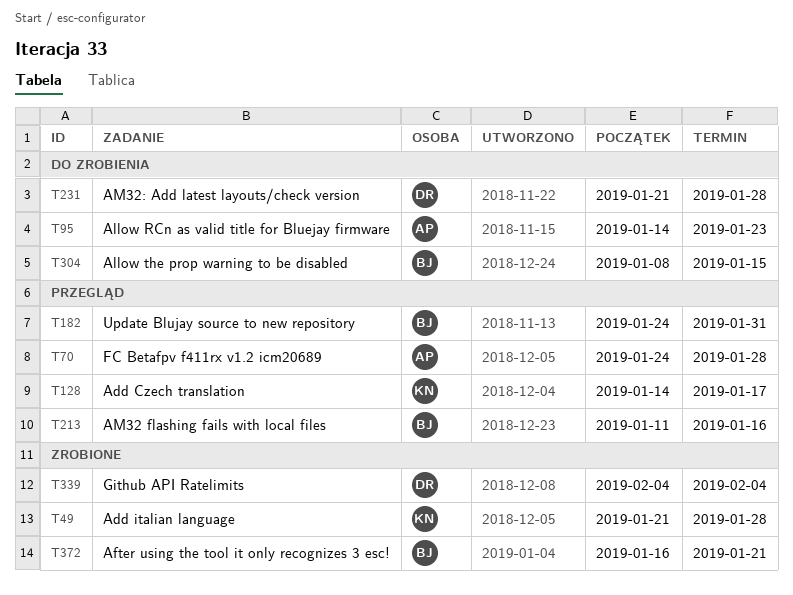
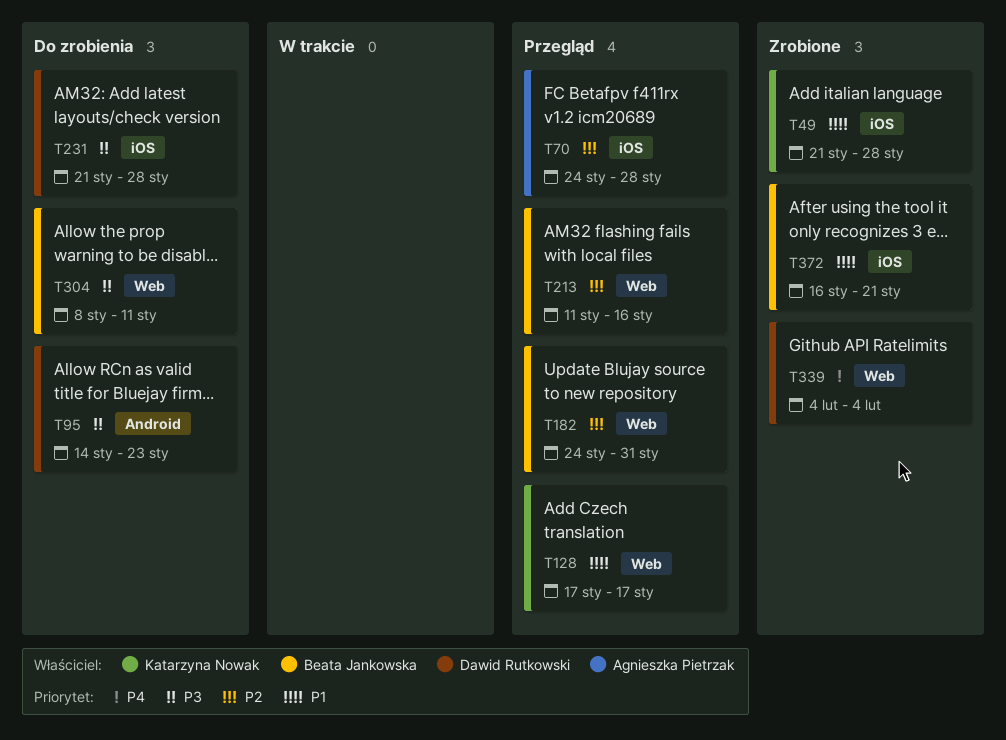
T95, owner: Agnieszka Pietrzak -> Dawid Rutkowski
T128, start: Jan 14 -> Jan 17
T304, due: Jan 15 -> Jan 11

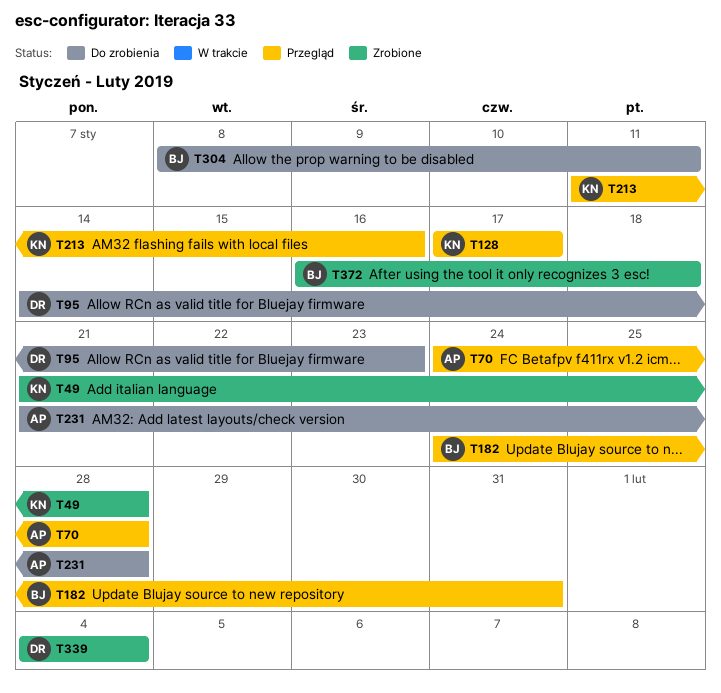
T213, owner: Beata Jankowska -> Katarzyna Nowak
T231, owner: Dawid Rutkowski -> Agnieszka Pietrzak
T372, due: Jan 21 -> Jan 18

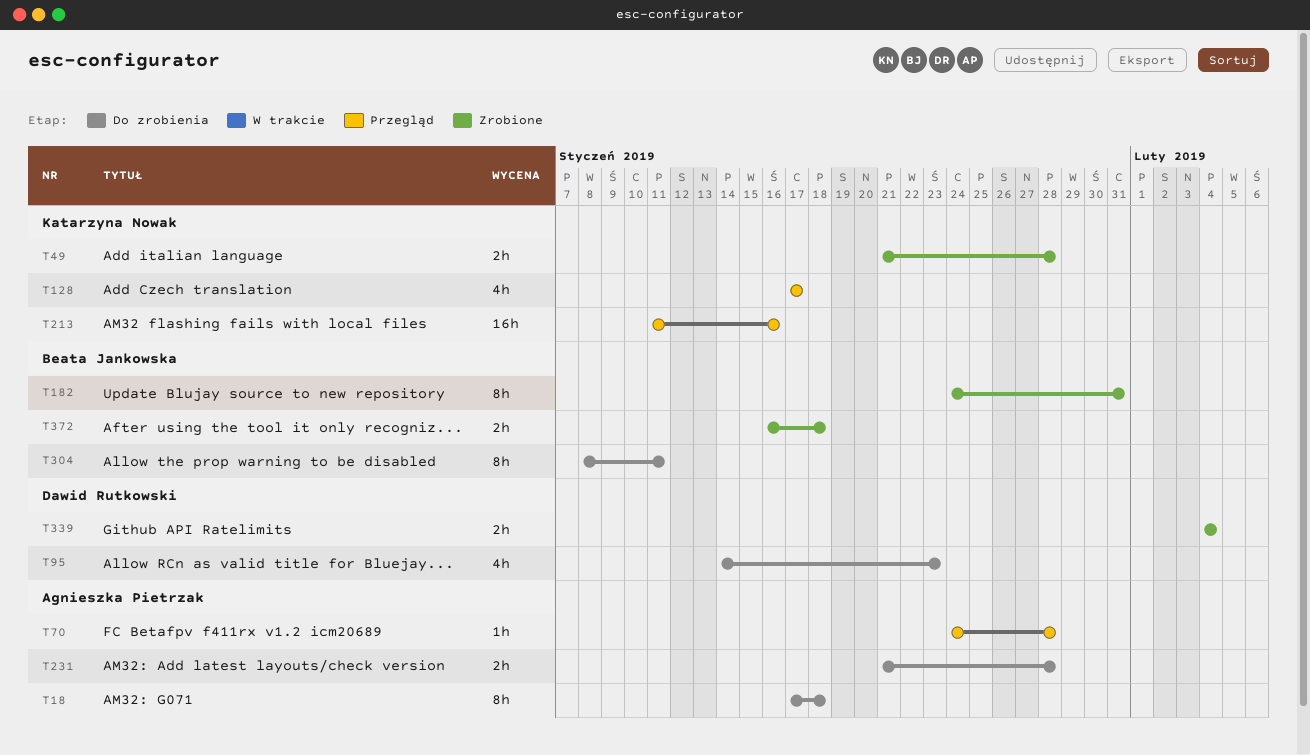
T18: none -> present
T182, status: Przegląd -> Zrobione

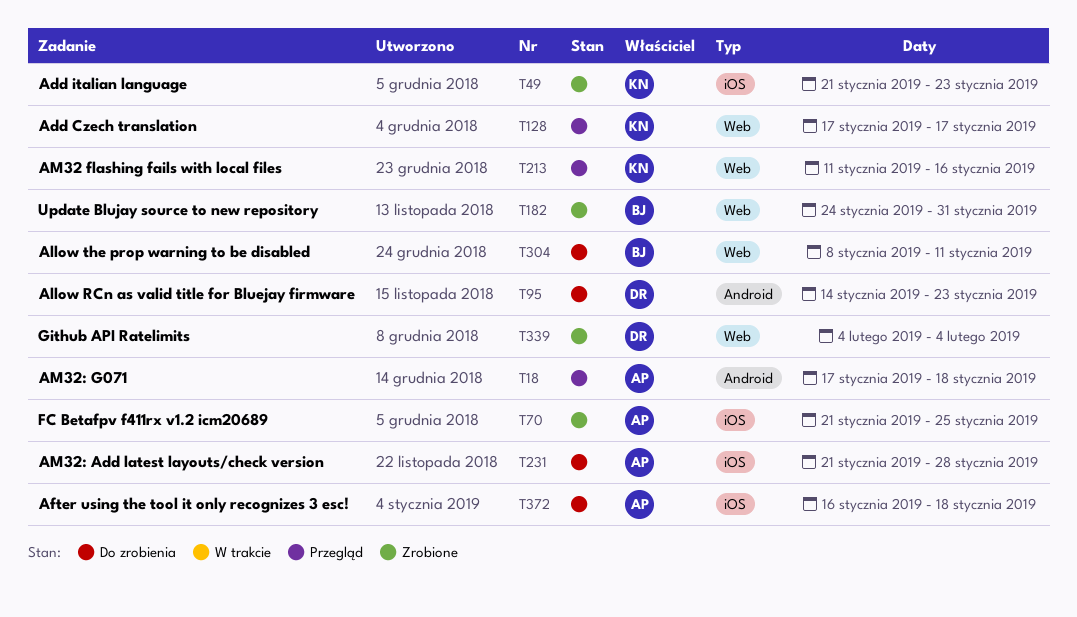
T18, status: Do zrobienia -> Przegląd
T49, due: Jan 28 -> Jan 23
T70, status: Przegląd -> Zrobione
T70, start: Jan 24 -> Jan 21
T70, due: Jan 28 -> Jan 25
T372, status: Zrobione -> Do zrobienia
T372, owner: Beata Jankowska -> Agnieszka Pietrzak

